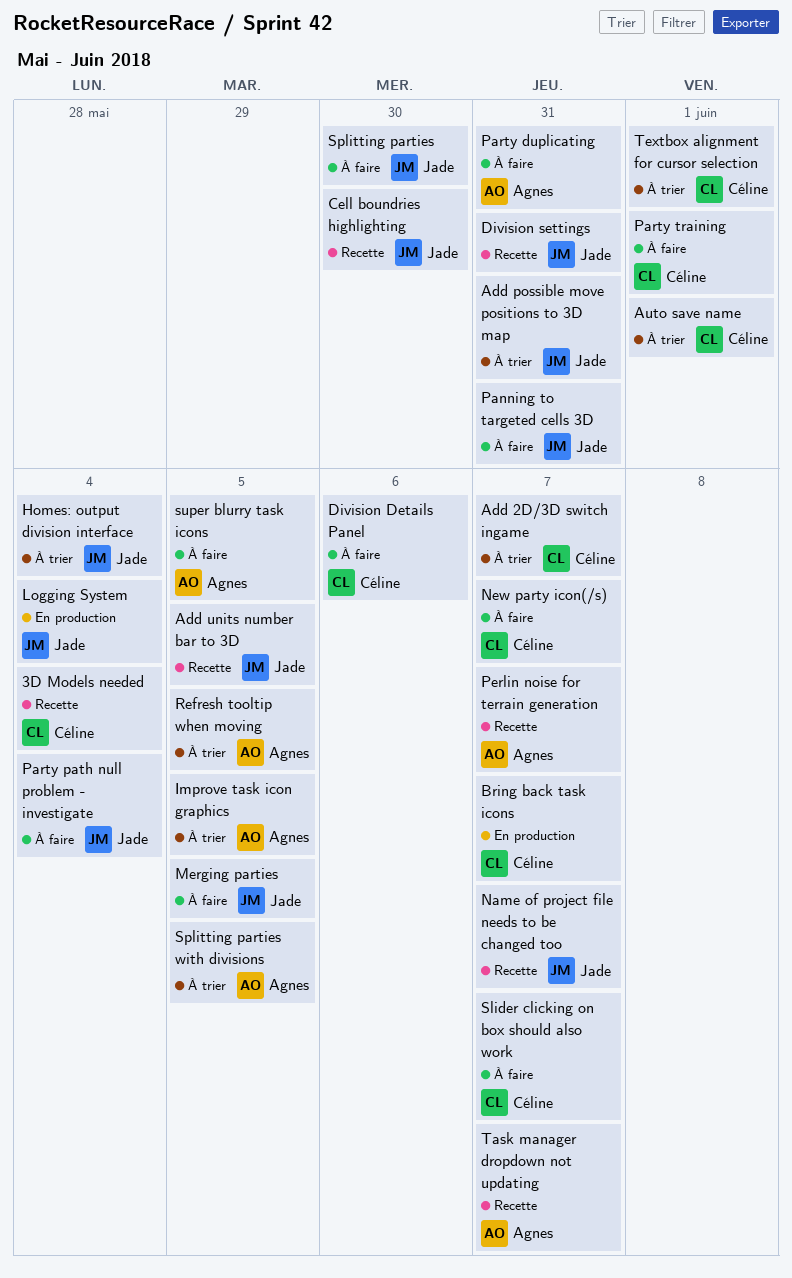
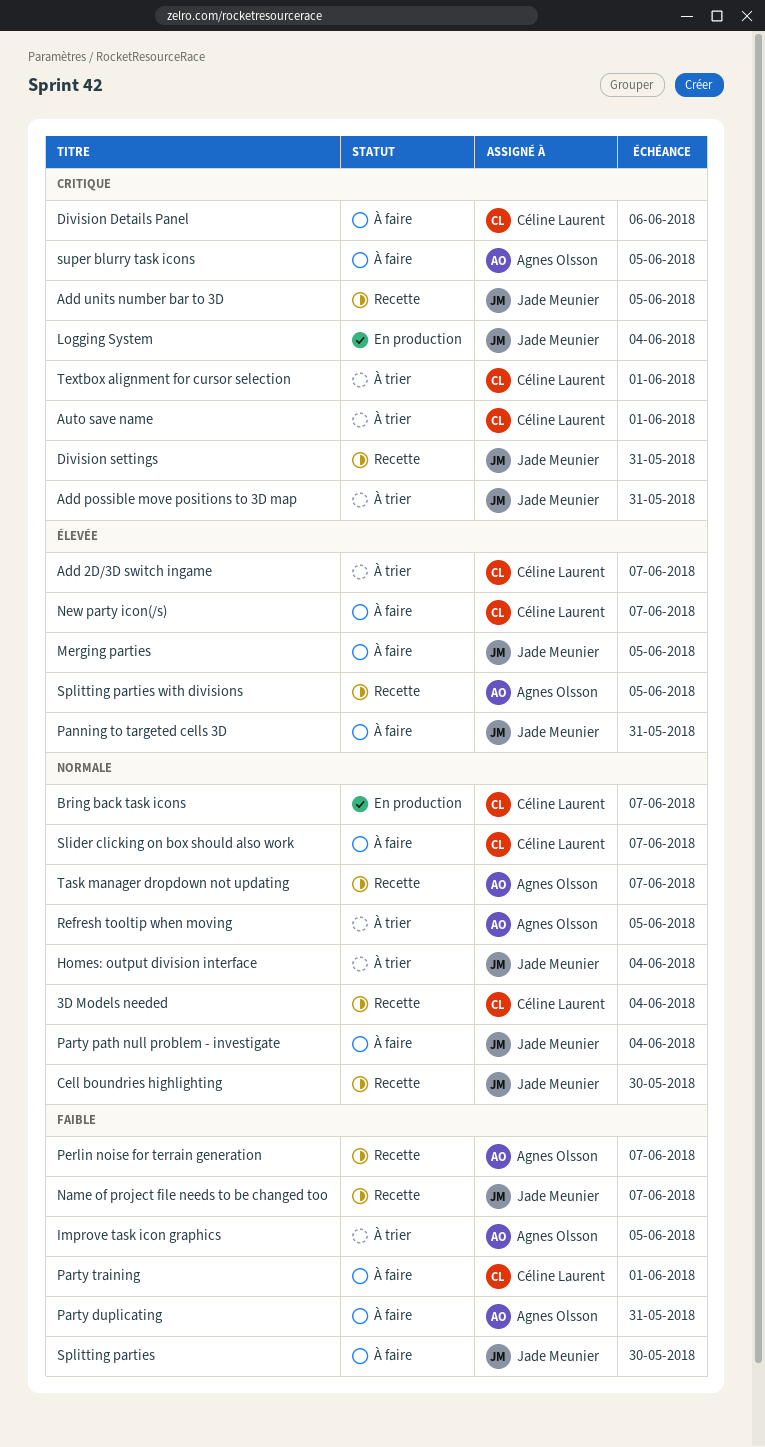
Splitting parties with divisions, status: À trier -> Recette

